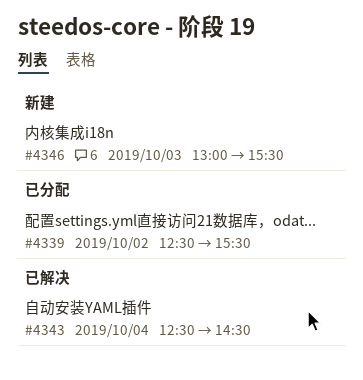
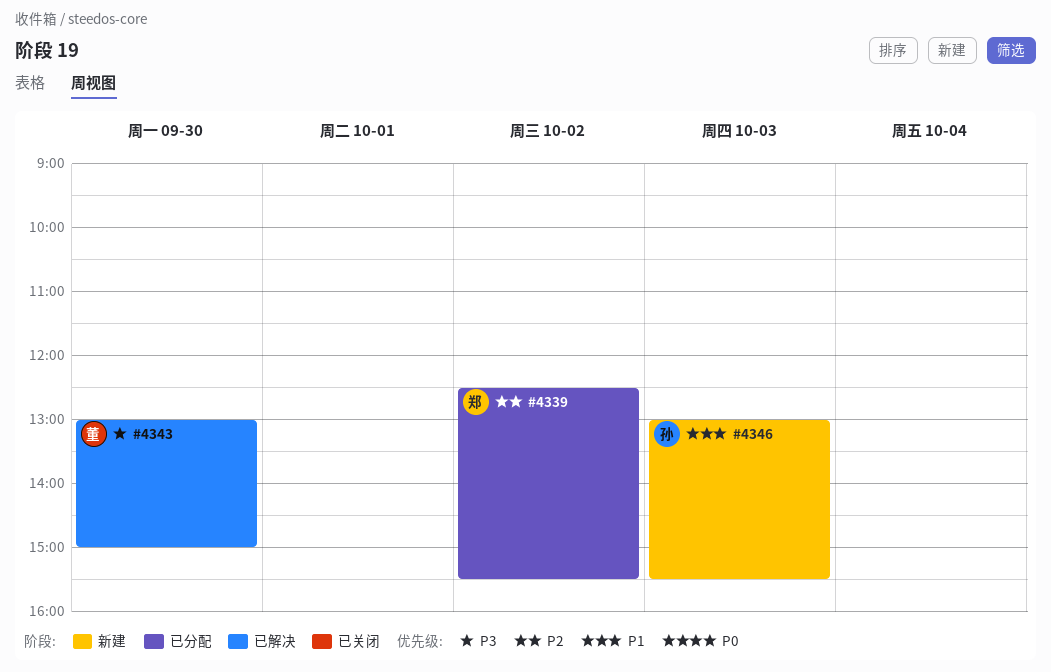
#4343, day: Oct 4 -> Sep 30
#4343, begins: 12:30 -> 13:00
#4343, ends: 14:30 -> 15:00

